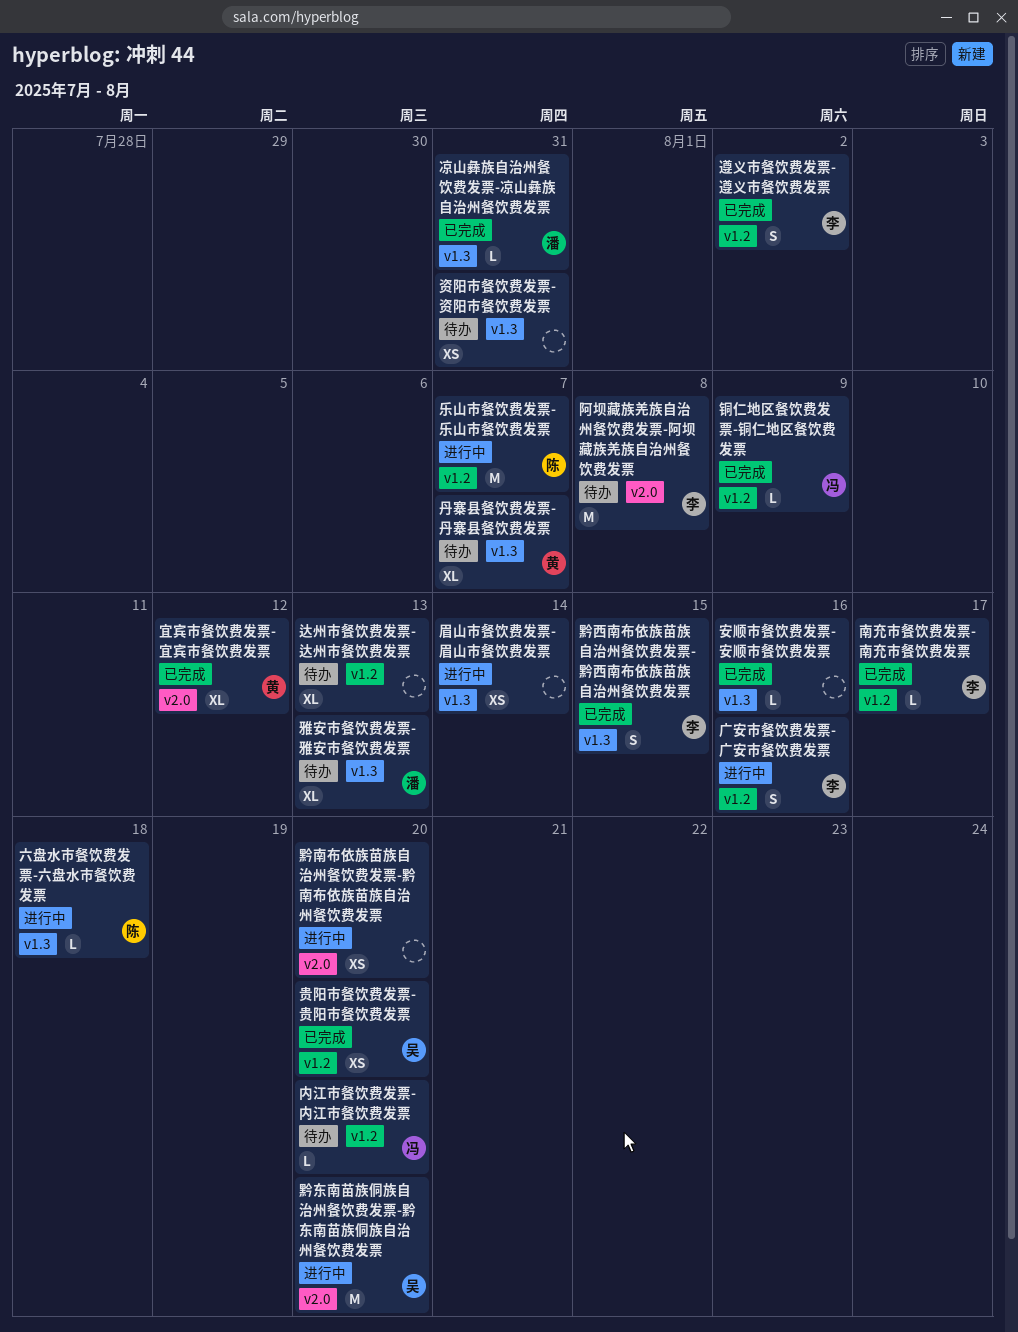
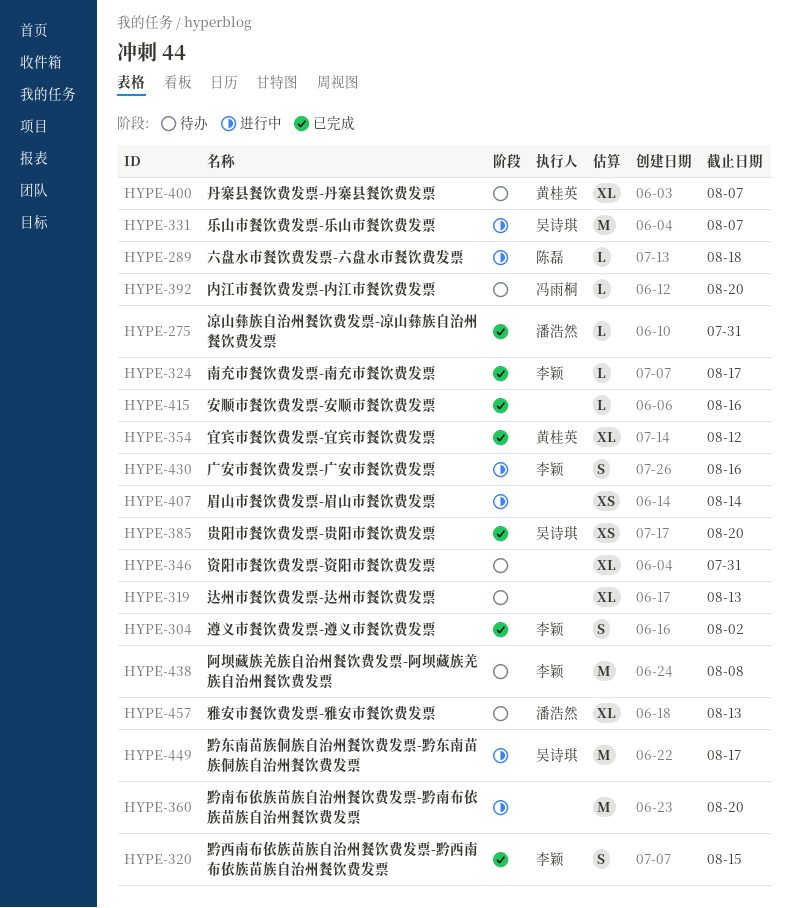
乐山市餐饮费发票-乐山市餐饮费发票, owner: 陈磊 -> 吴诗琪
资阳市餐饮费发票-资阳市餐饮费发票, estimate: XS -> XL
铜仁地区餐饮费发票-铜仁地区餐饮费发票: present -> none
黔东南苗族侗族自治州餐饮费发票-黔东南苗族侗族自治州餐饮费发票, due: Aug 20 -> Aug 17
黔南布依族苗族自治州餐饮费发票-黔南布依族苗族自治州餐饮费发票, estimate: XS -> M

